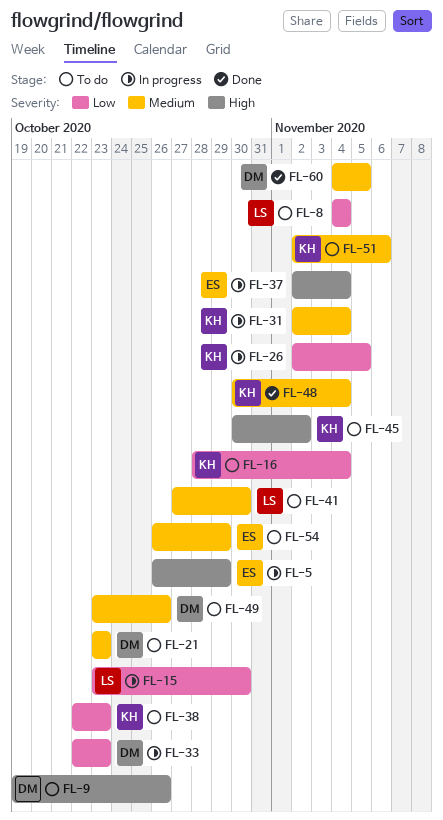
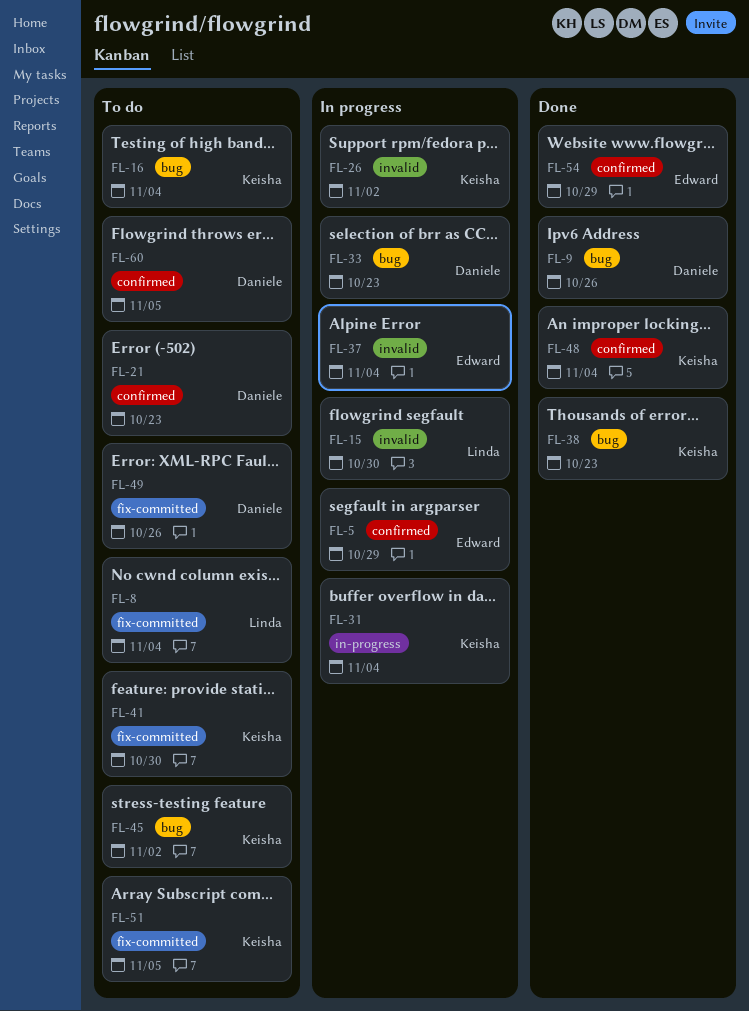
FL-9, status: To do -> Done
FL-26, due: Nov 5 -> Nov 2
FL-38, status: To do -> Done
FL-41, owner: Linda -> Keisha
FL-51, due: Nov 6 -> Nov 5
FL-54, status: To do -> Done
FL-60, status: Done -> To do

